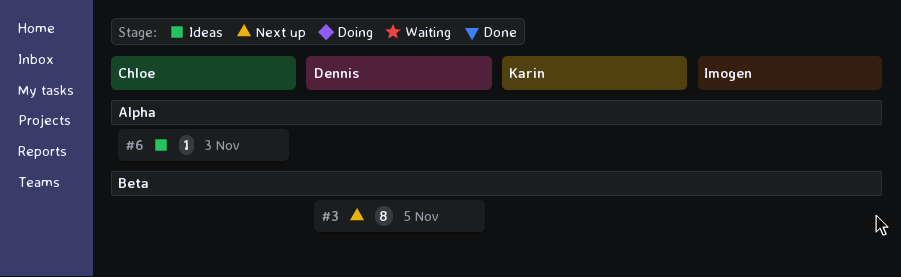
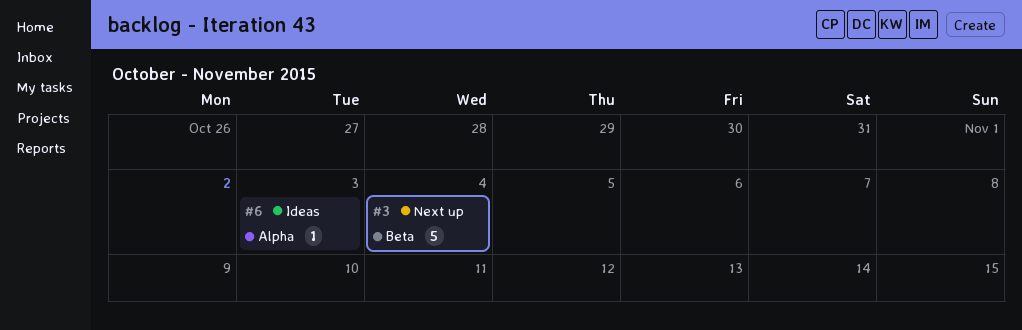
#3, estimate: 8 -> 5
#3, due: Nov 5 -> Nov 4

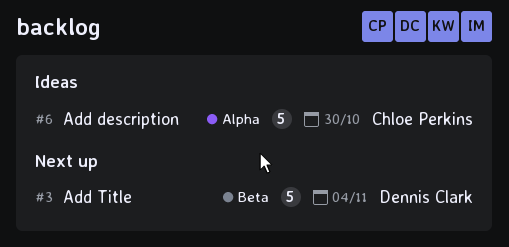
#6, estimate: 1 -> 5
#6, due: Nov 3 -> Oct 30

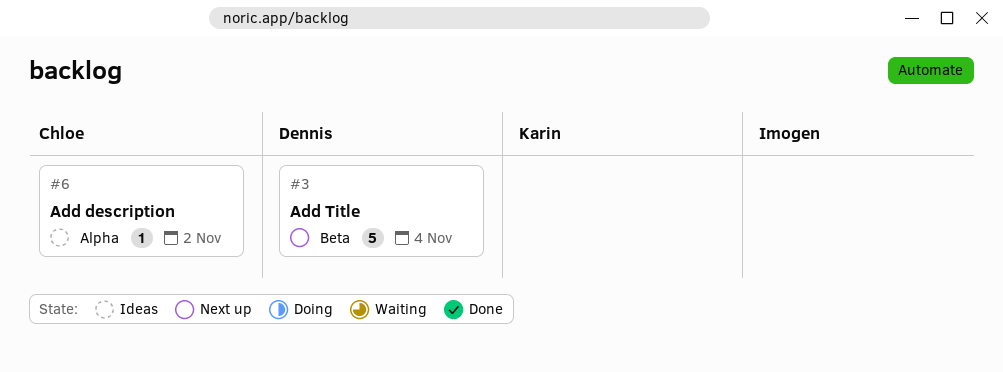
#6, estimate: 5 -> 1
#6, due: Oct 30 -> Nov 2

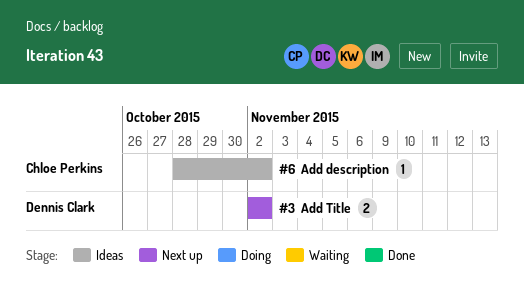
#3, estimate: 5 -> 2
#3, due: Nov 4 -> Nov 2

